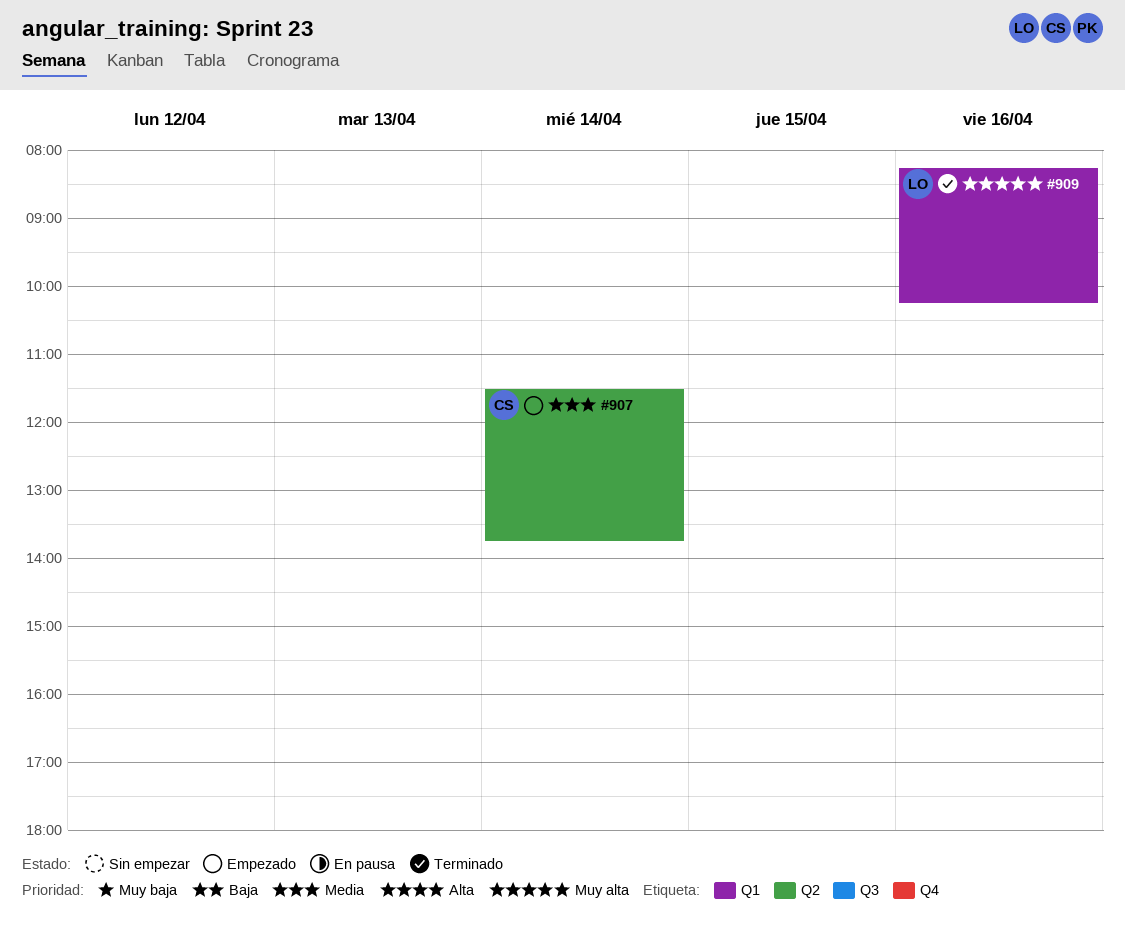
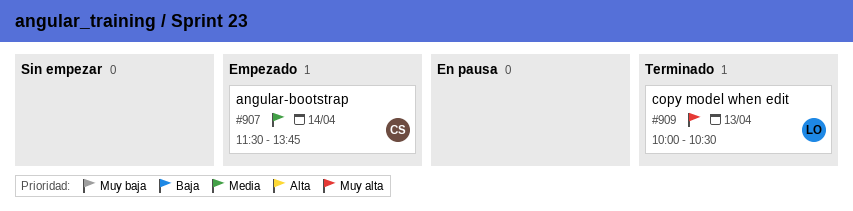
#909, day: Apr 16 -> Apr 13
#909, begins: 08:15 -> 10:00
#909, ends: 10:15 -> 10:30

